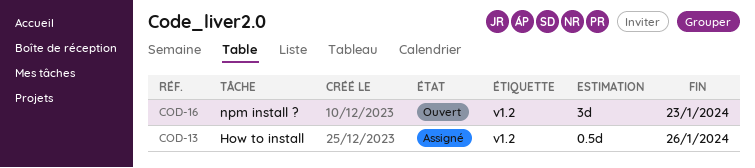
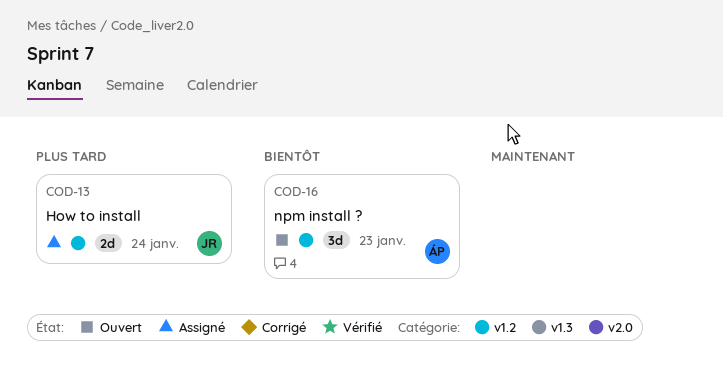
COD-13, estimate: 0.5d -> 2d
COD-13, due: Jan 26 -> Jan 24

